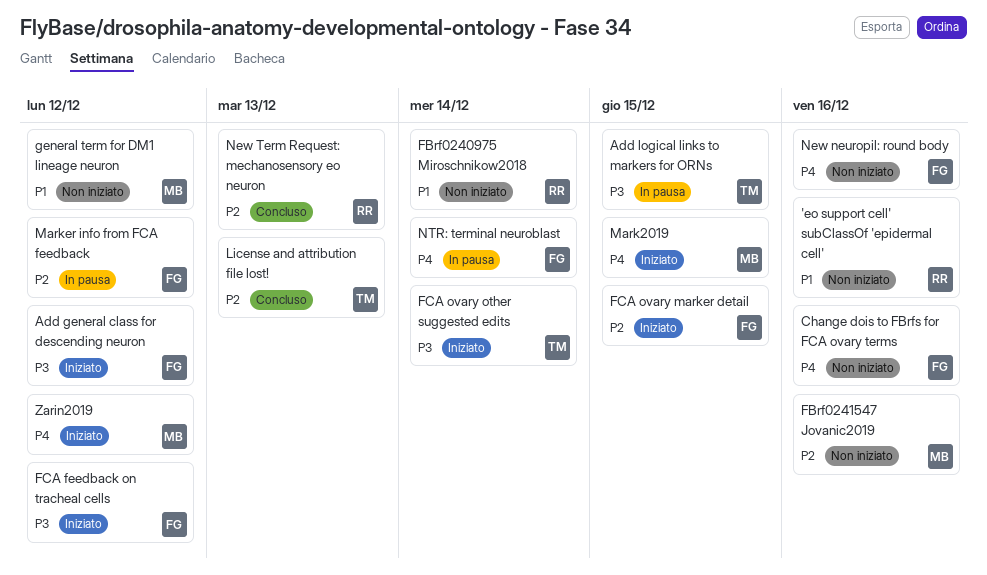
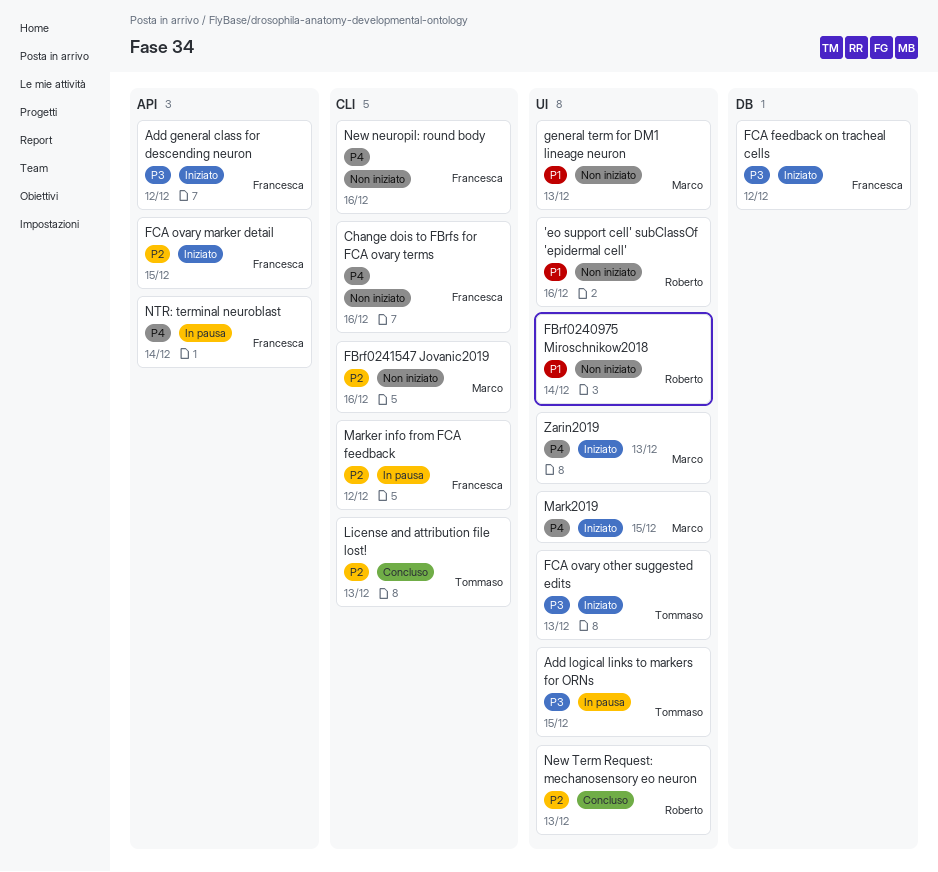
FCA ovary other suggested edits, due: Dec 14 -> Dec 13
general term for DM1 lineage neuron, due: Dec 12 -> Dec 13
Zarin2019, due: Dec 12 -> Dec 13

